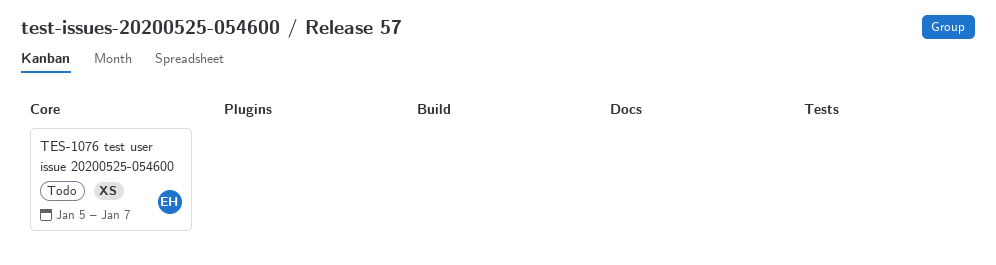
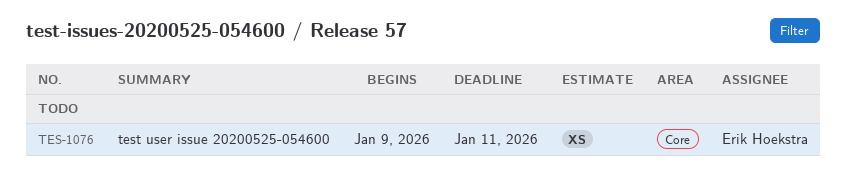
TES-1076, start: Jan 5 -> Jan 9
TES-1076, due: Jan 7 -> Jan 11

